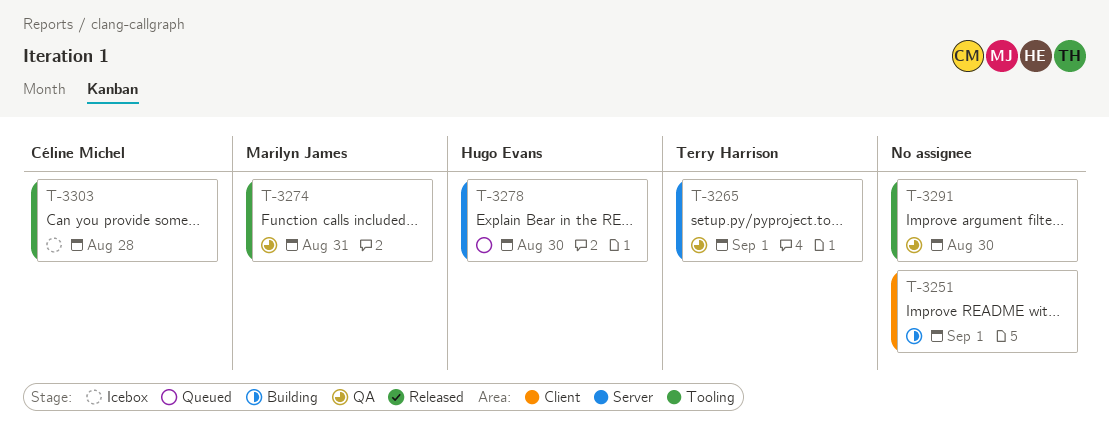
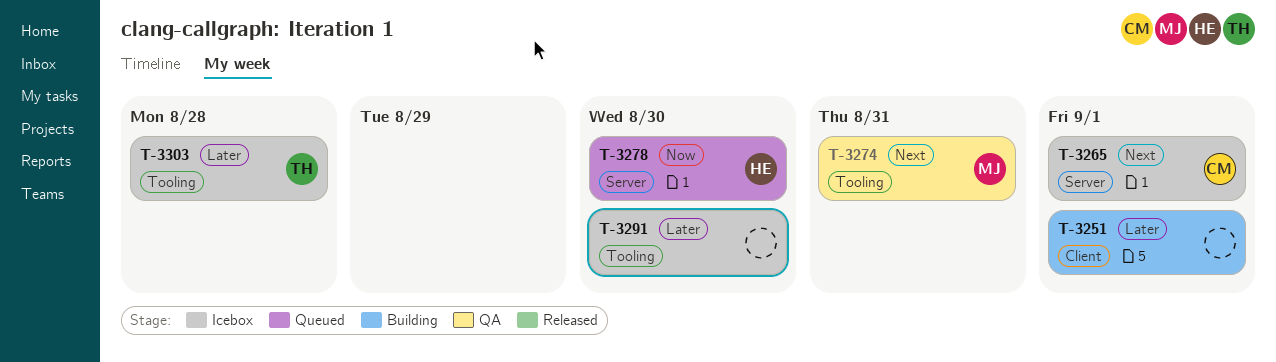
T-3265, status: QA -> Icebox
T-3265, owner: Terry Harrison -> Céline Michel
T-3291, status: QA -> Icebox
T-3303, owner: Céline Michel -> Terry Harrison

